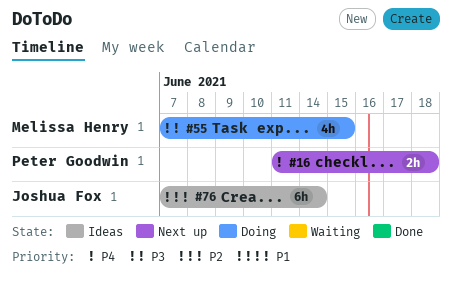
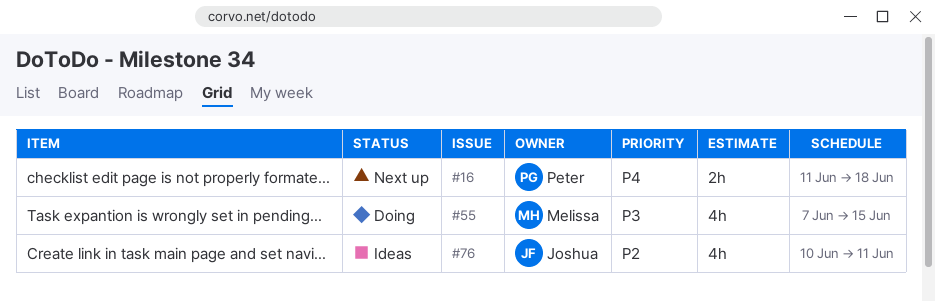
#76, estimate: 6h -> 4h
#76, start: Jun 7 -> Jun 10
#76, due: Jun 14 -> Jun 11

